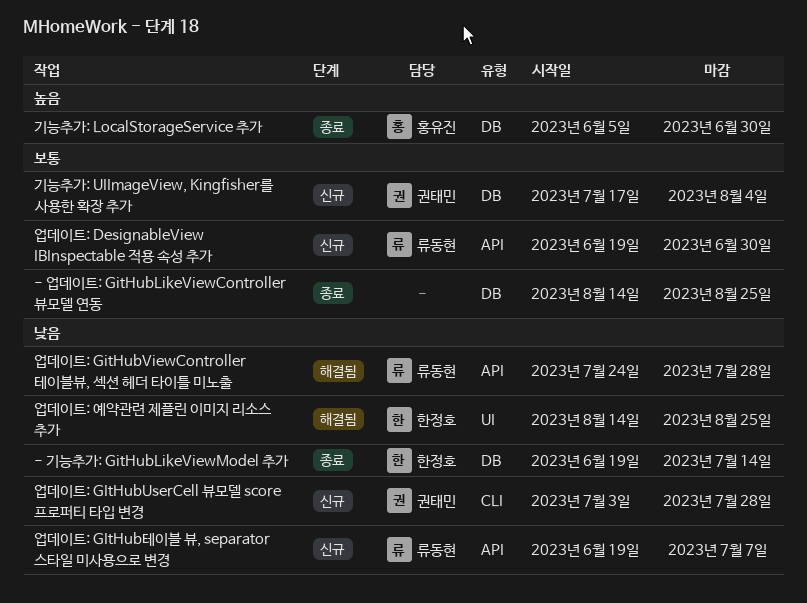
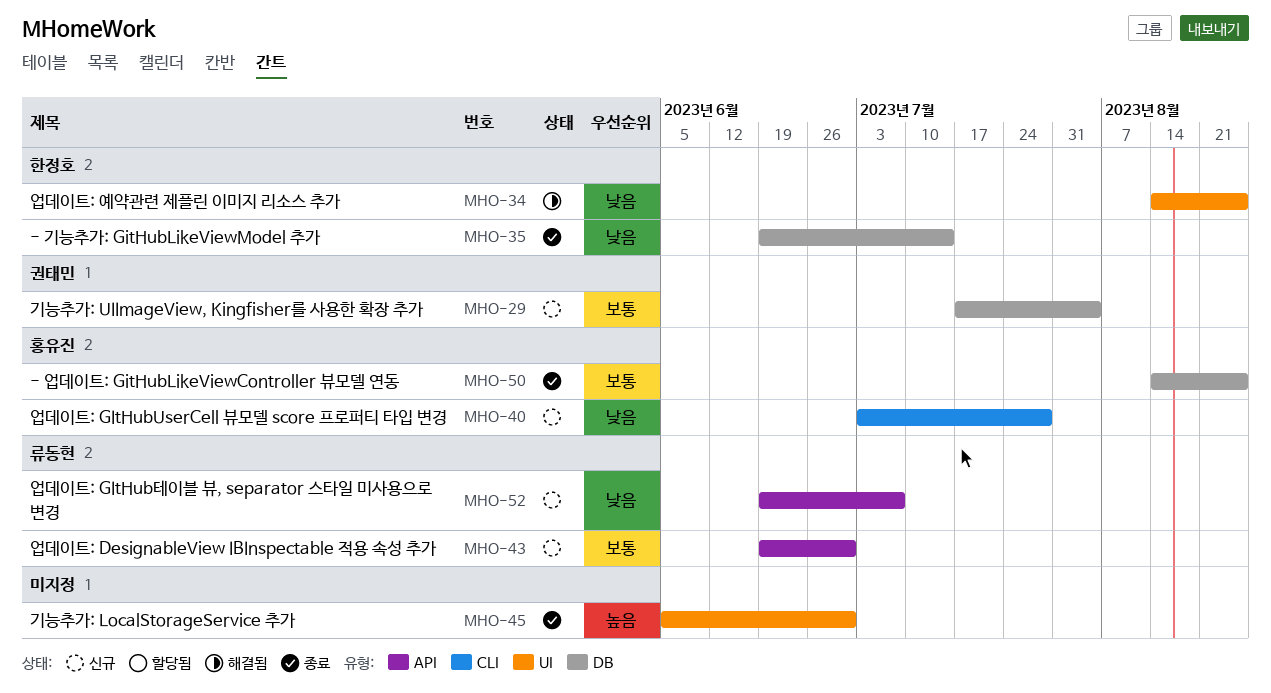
- 업데이트: GitHubLikeViewController 뷰모델 연동, owner: none -> 홍유진
기능추가: LocalStorageService 추가, owner: 홍유진 -> none
기능추가: LocalStorageService 추가, label: DB -> UI
업데이트: GItHubUserCell 뷰모델 score 프로퍼티 타입 변경, owner: 권태민 -> 홍유진
업데이트: GitHubViewController 테이블뷰, 섹션 헤더 타이틀 미노출: present -> none

